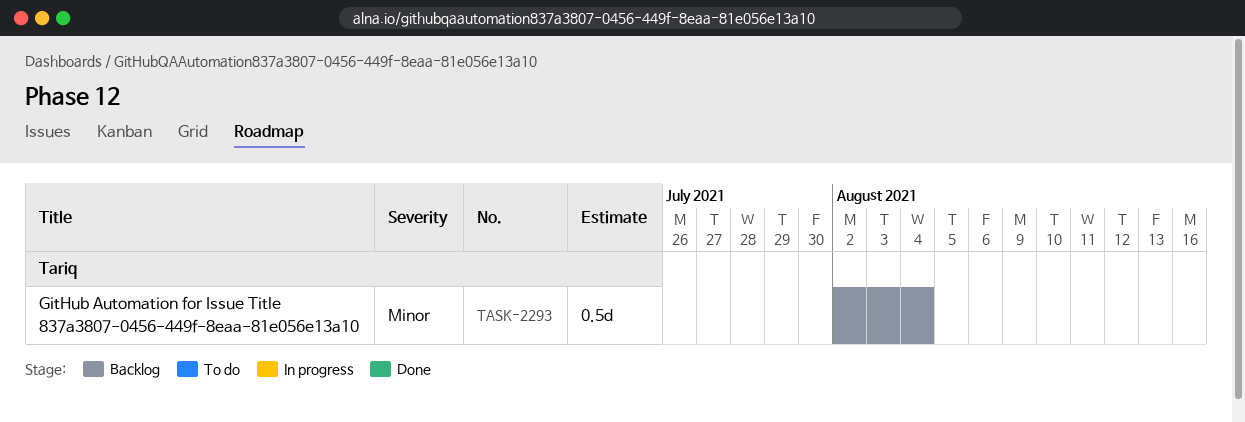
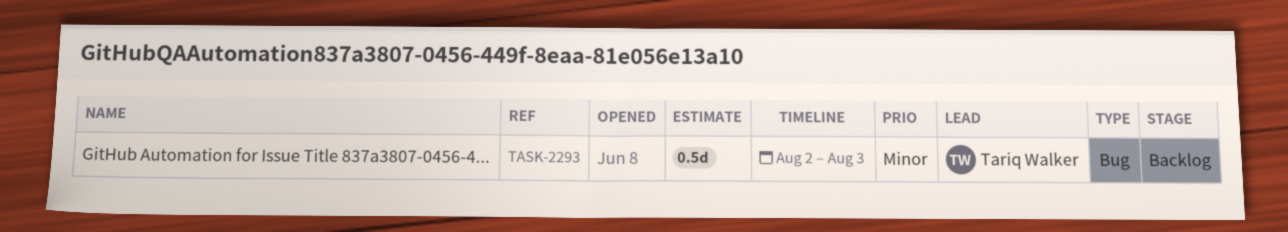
TASK-2293, due: Aug 4 -> Aug 3

